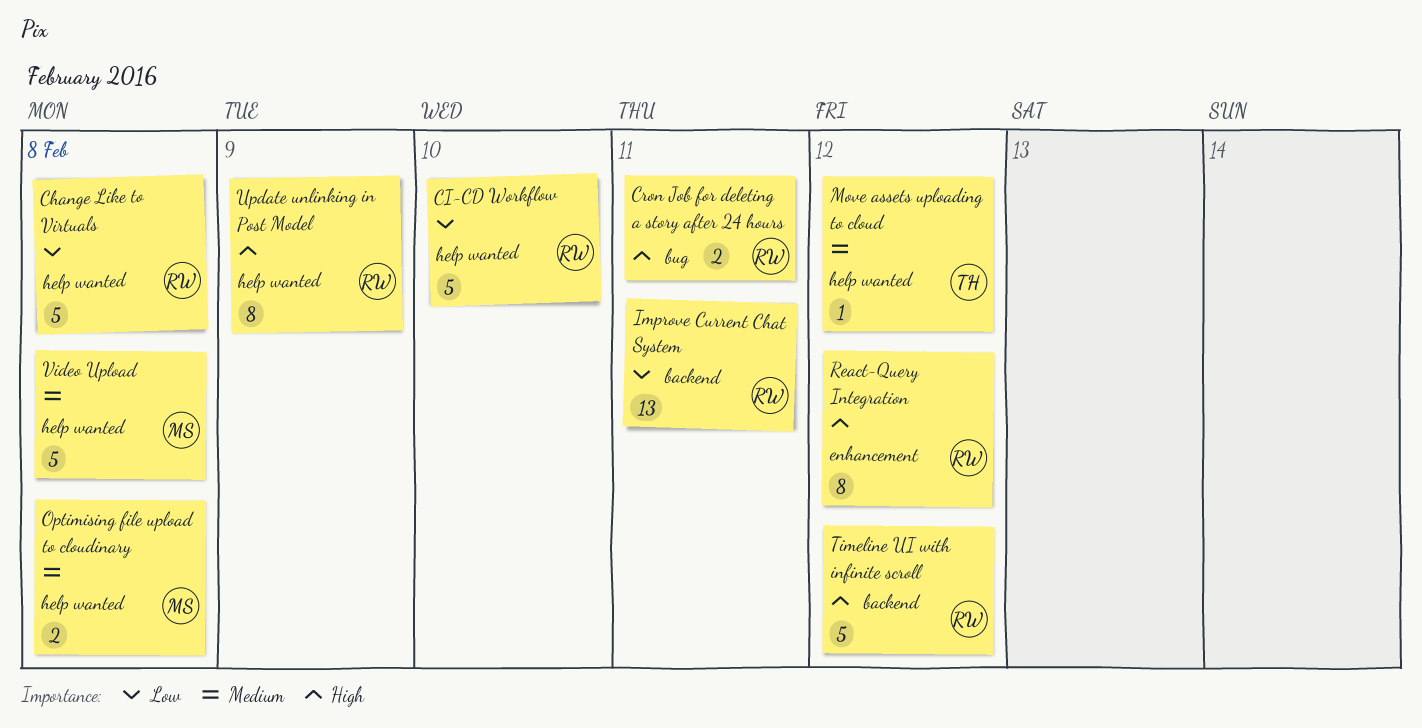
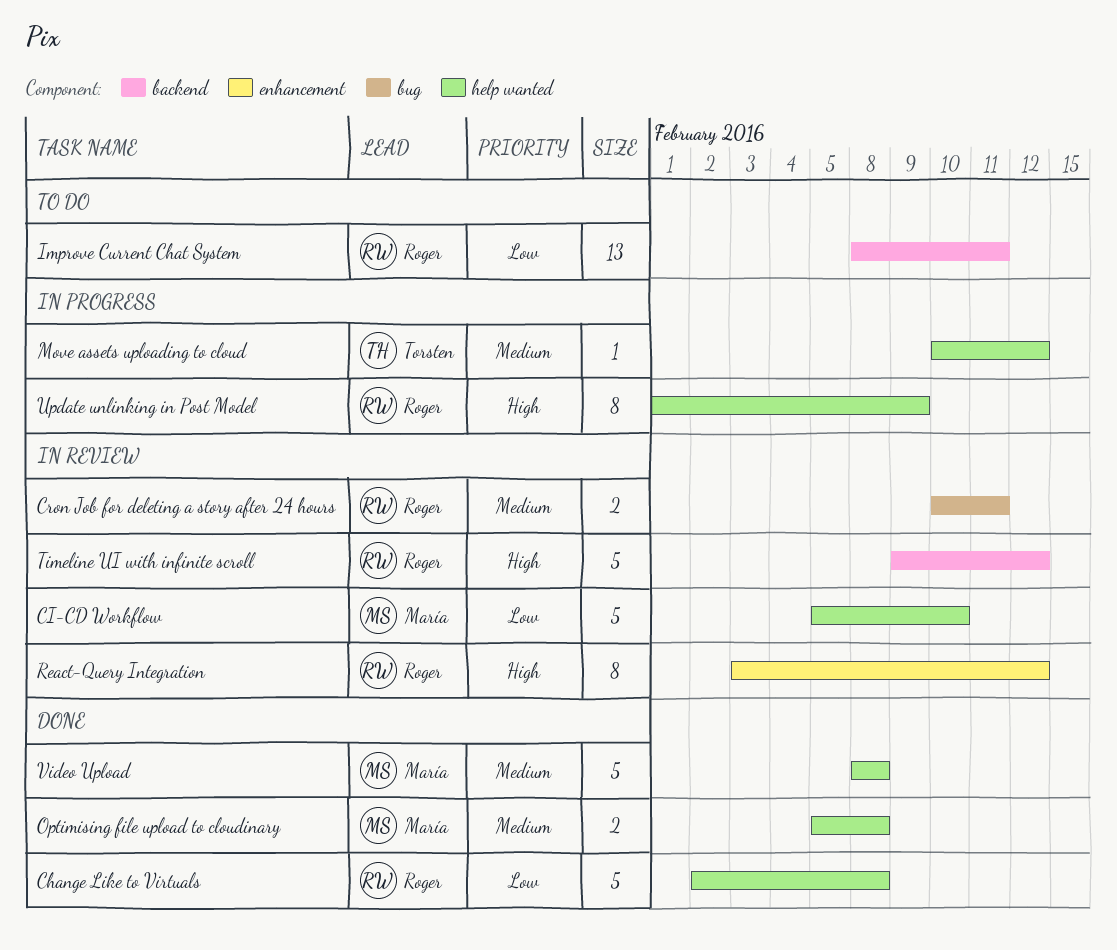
CI-CD Workflow, owner: Roger -> María
Cron Job for deleting a story after 24 hours, priority: High -> Medium

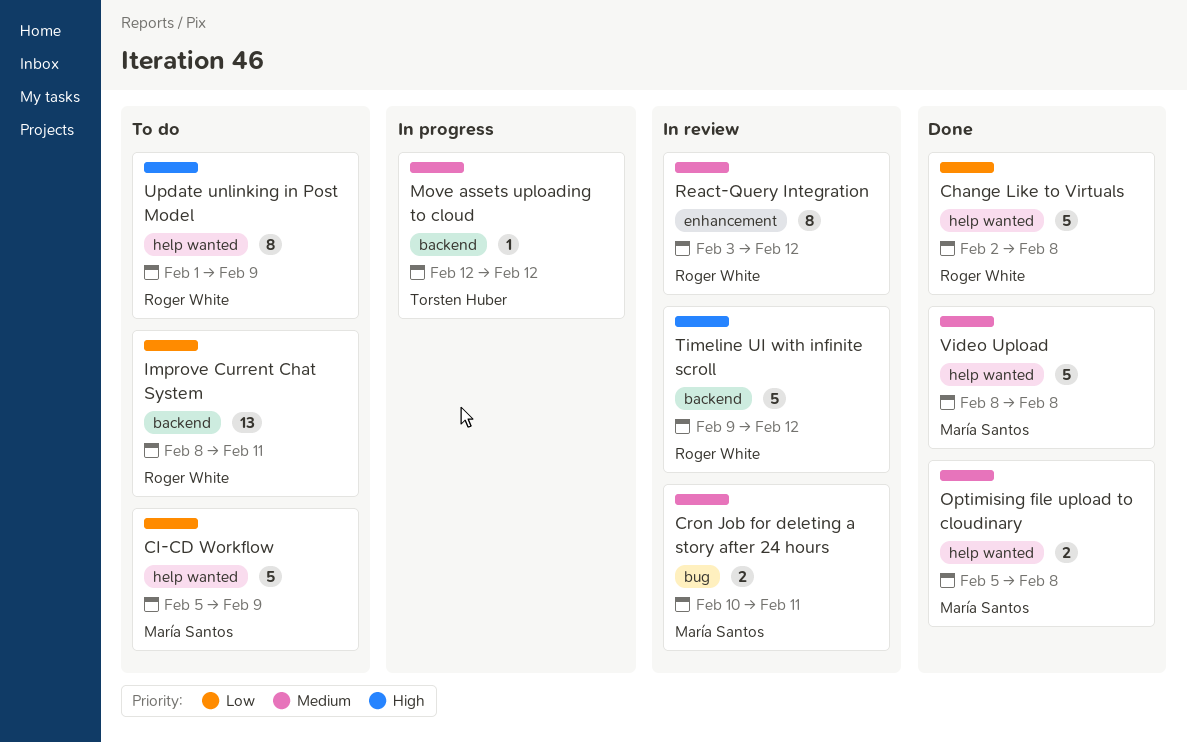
CI-CD Workflow, status: In review -> To do
CI-CD Workflow, due: Feb 10 -> Feb 9
Cron Job for deleting a story after 24 hours, owner: Roger White -> María Santos
Move assets uploading to cloud, label: help wanted -> backend
Move assets uploading to cloud, start: Feb 10 -> Feb 12
React-Query Integration, priority: High -> Medium
Update unlinking in Post Model, status: In progress -> To do

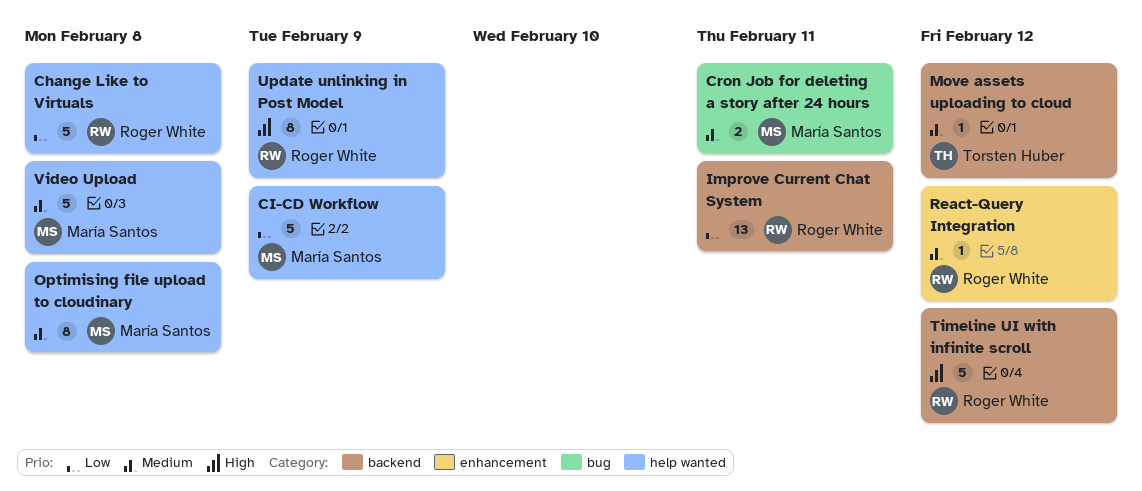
Optimising file upload to cloudinary, estimate: 2 -> 8
React-Query Integration, estimate: 8 -> 1

